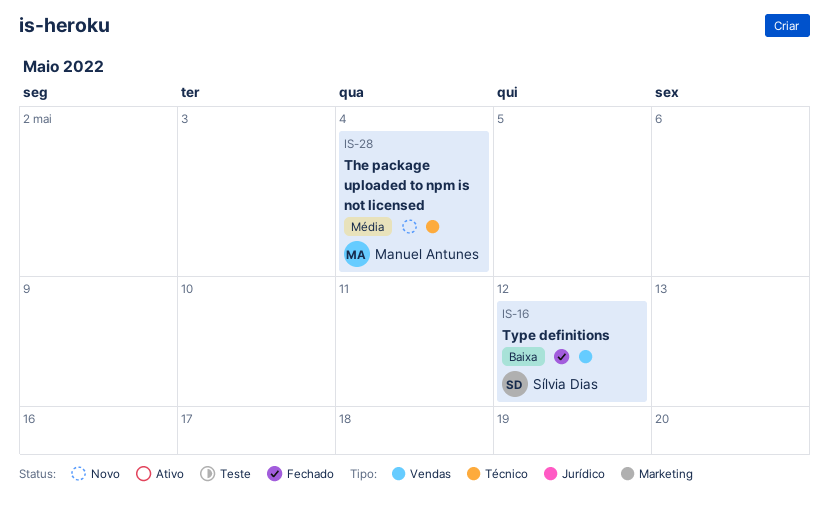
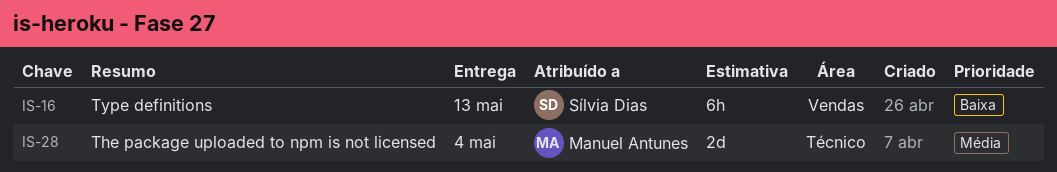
IS-16, due: May 12 -> May 13

